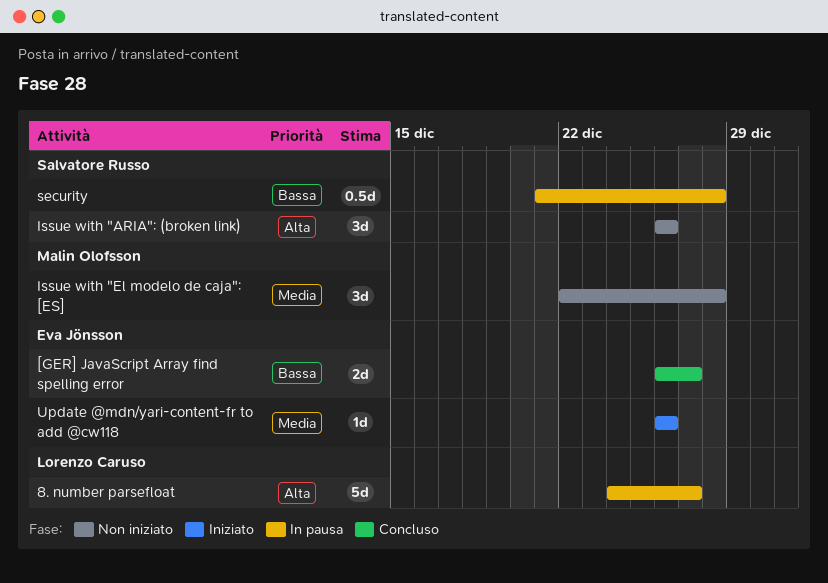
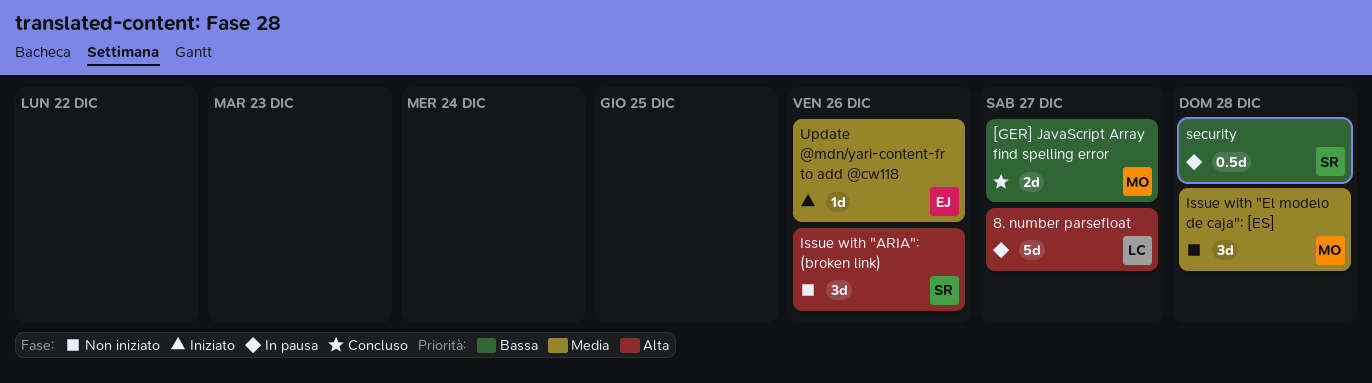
[GER] JavaScript Array find spelling error, owner: Eva Jönsson -> Malin Olofsson

